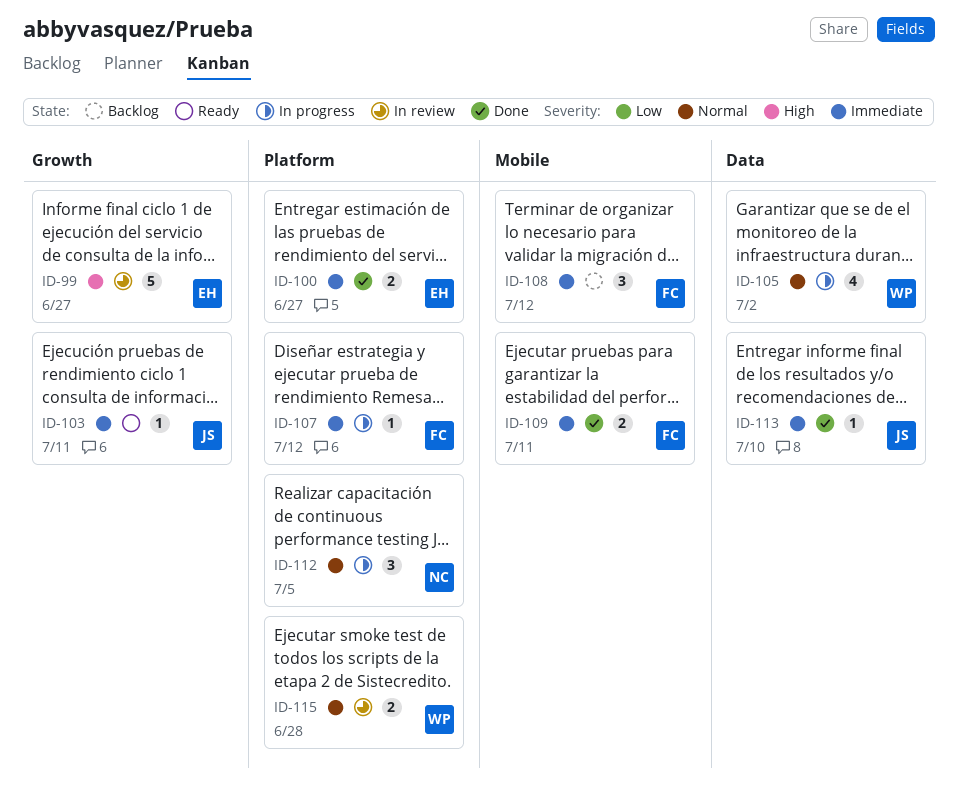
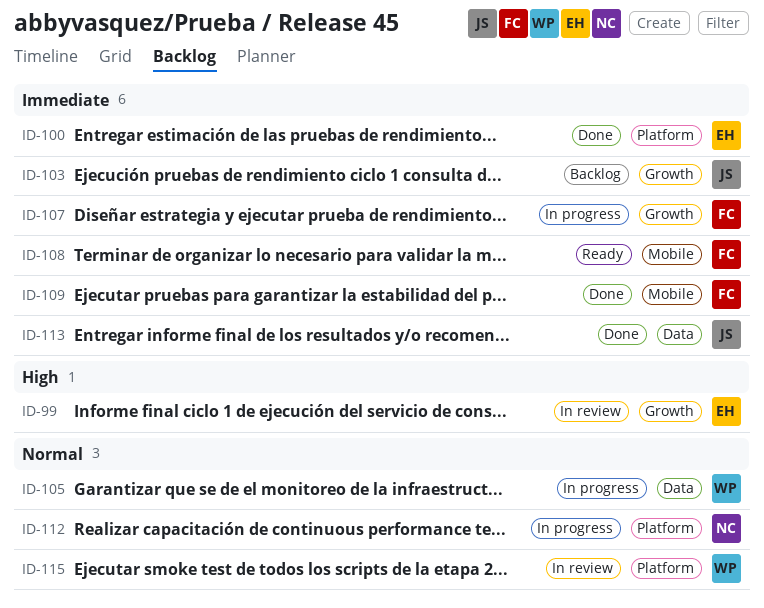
ID-103, status: Ready -> Backlog
ID-107, label: Platform -> Growth
ID-108, status: Backlog -> Ready

